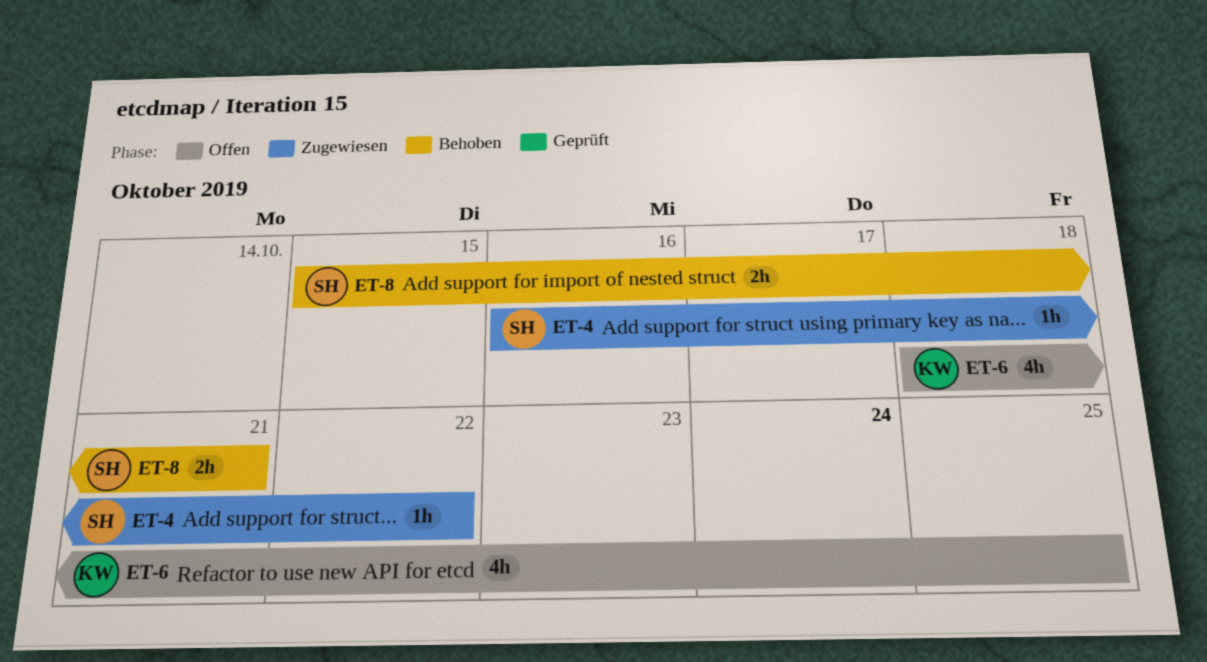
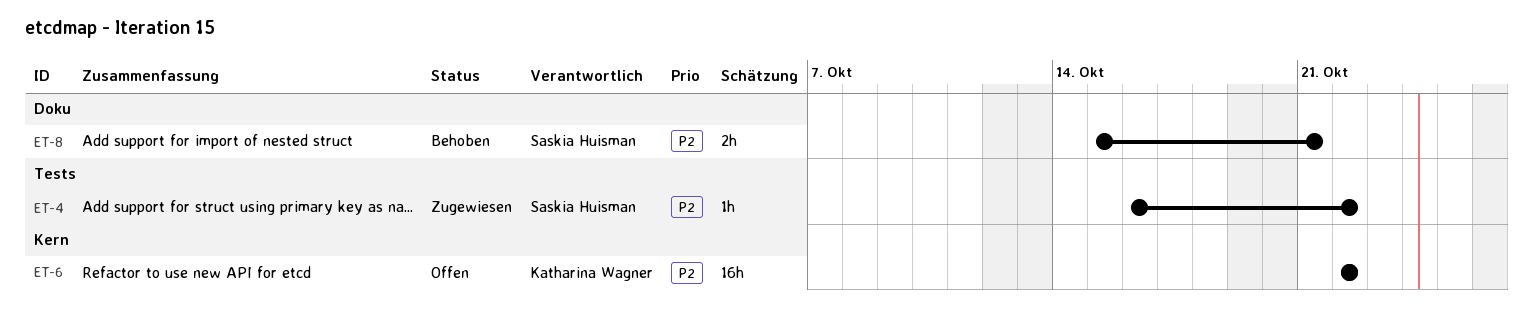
ET-6, estimate: 4h -> 16h
ET-6, start: Oct 18 -> Oct 22
ET-6, due: Oct 25 -> Oct 22

